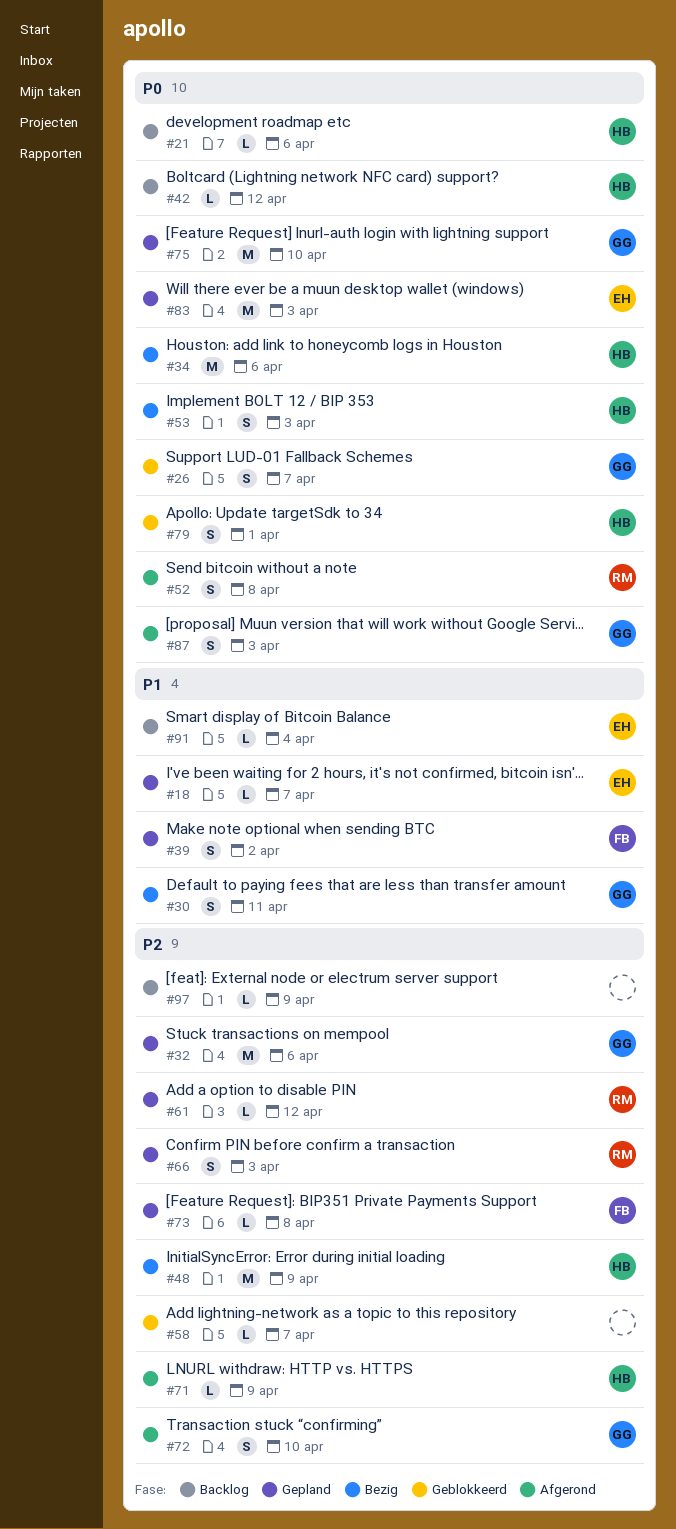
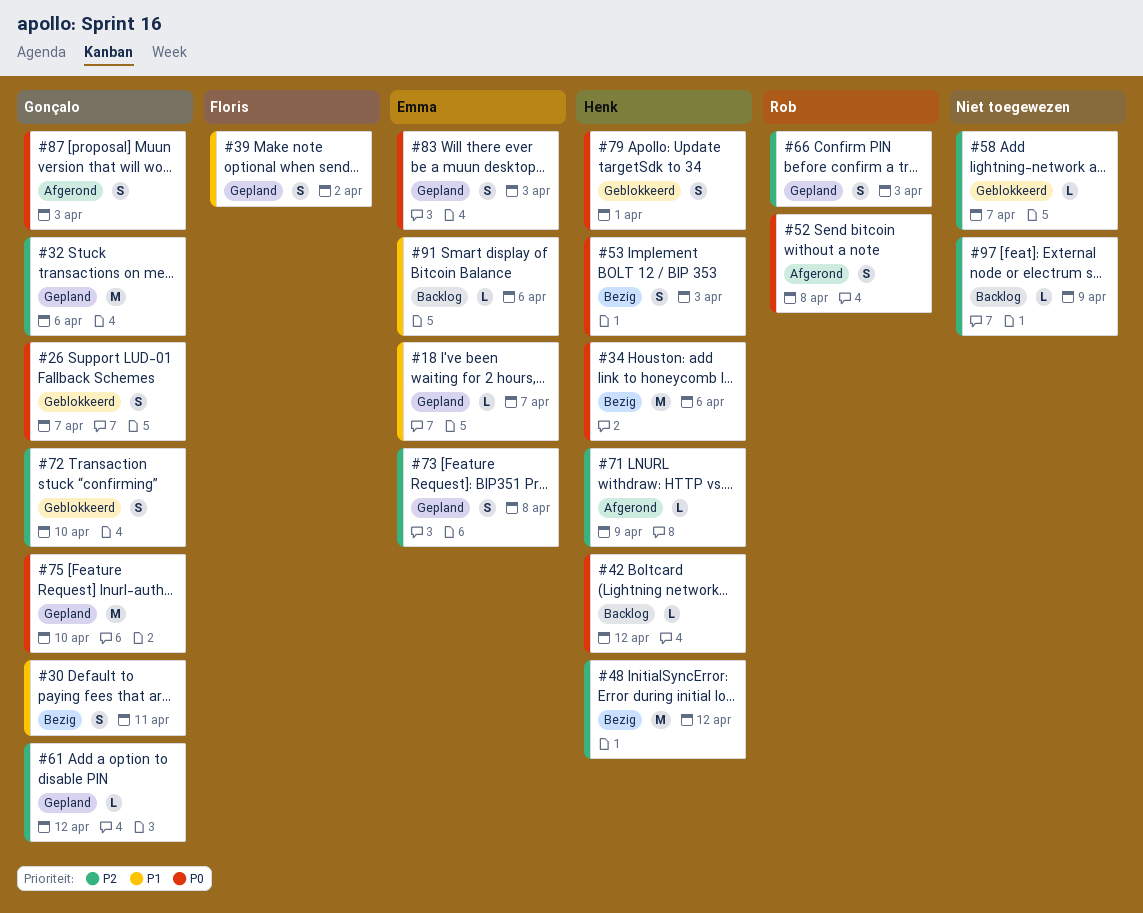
#21: present -> none
#48, due: Apr 9 -> Apr 12
#61, owner: Rob -> Gonçalo
#72, status: Afgerond -> Geblokkeerd
#73, owner: Floris -> Emma
#73, estimate: L -> S
#83, estimate: M -> S
#91, due: Apr 4 -> Apr 6

